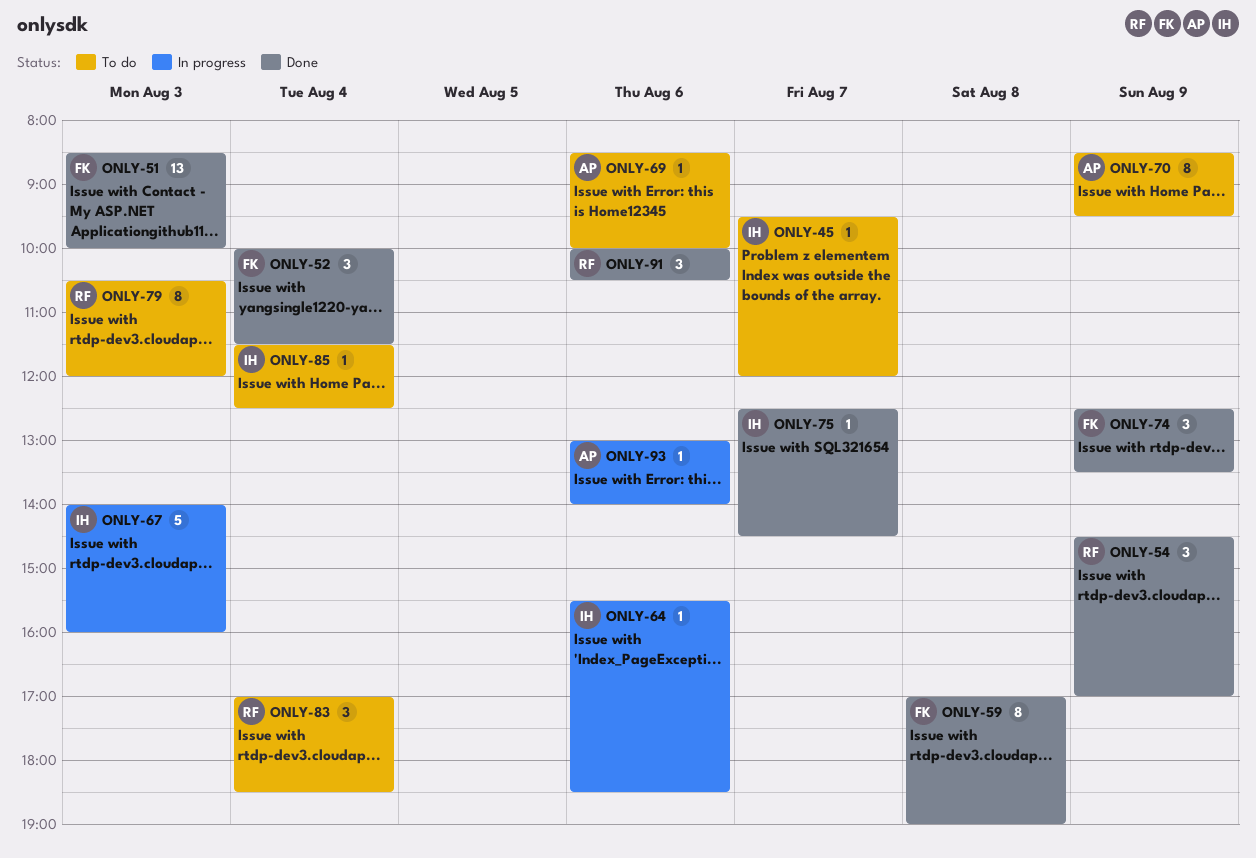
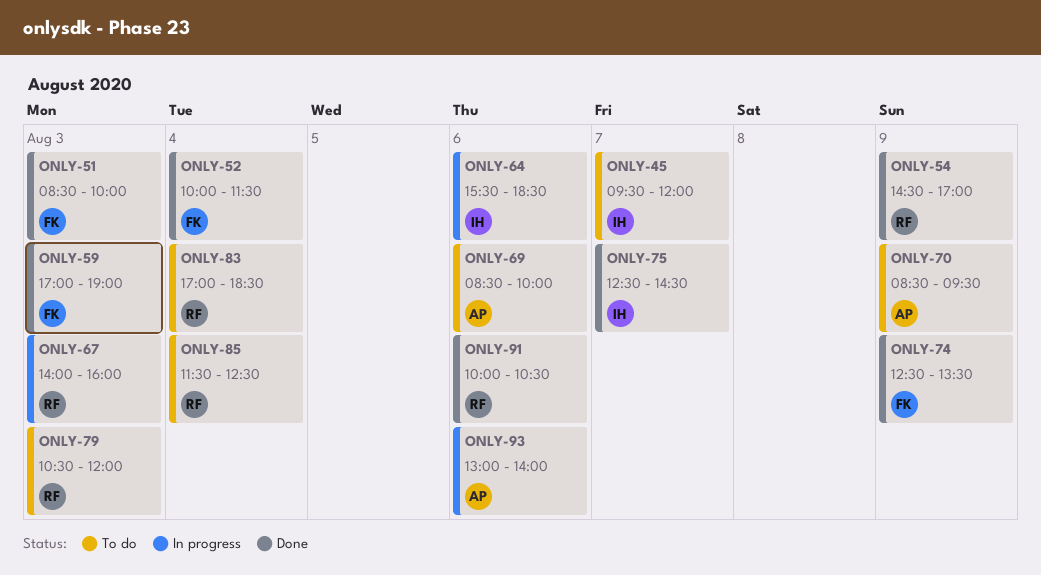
ONLY-59, day: Aug 8 -> Aug 3
ONLY-67, owner: IH -> RF
ONLY-85, owner: IH -> RF

